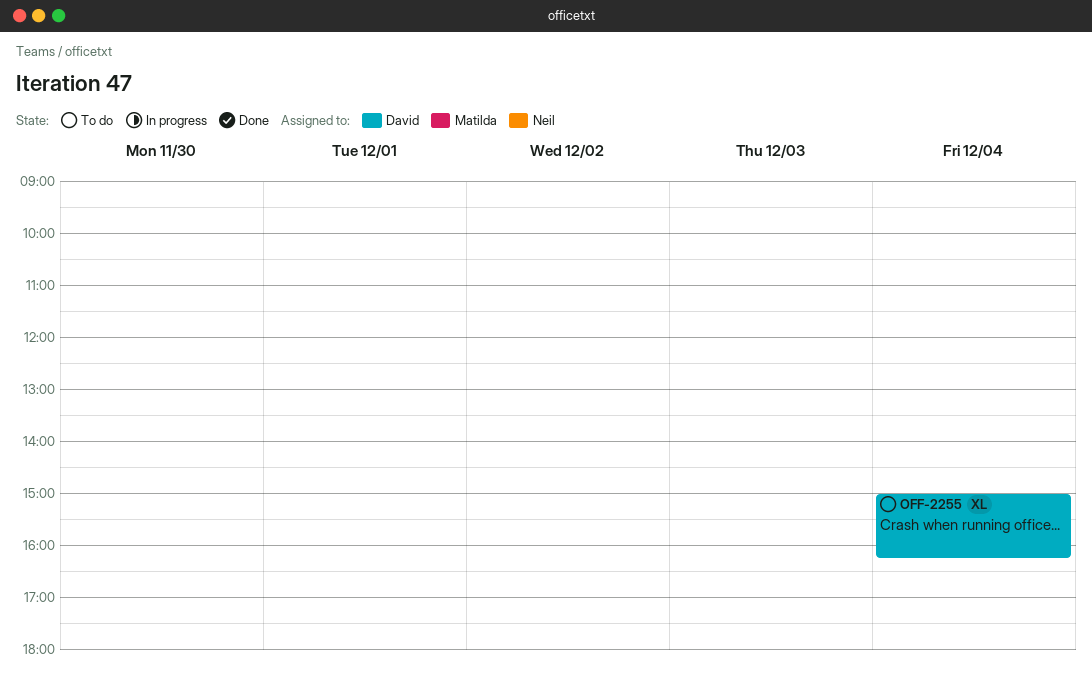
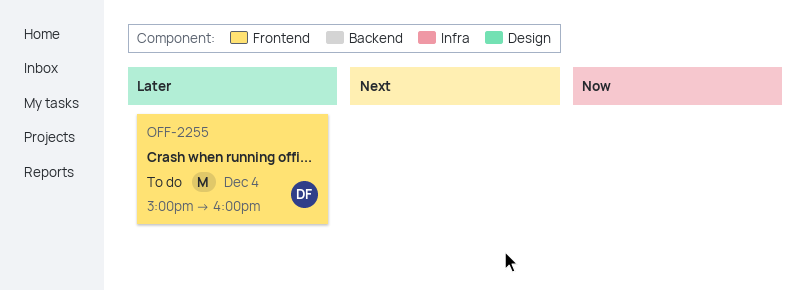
OFF-2255, estimate: XL -> M
OFF-2255, ends: 16:15 -> 16:00

